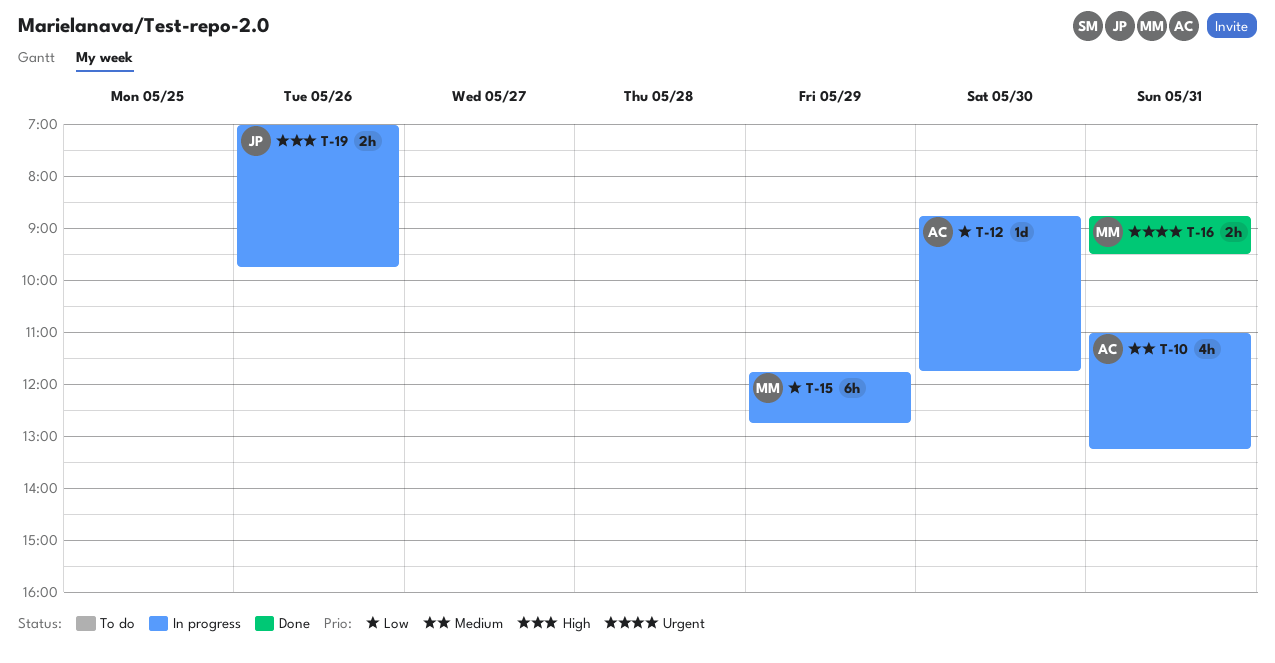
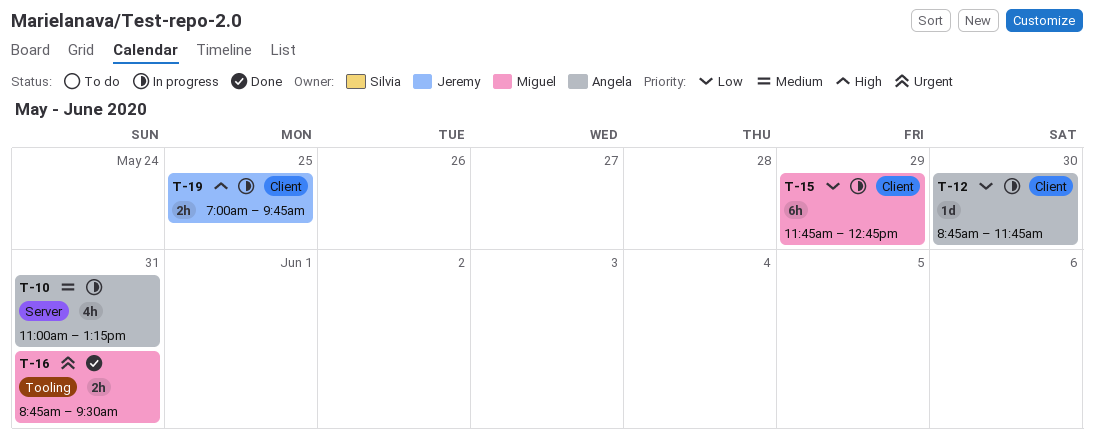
T-19, day: May 26 -> May 25

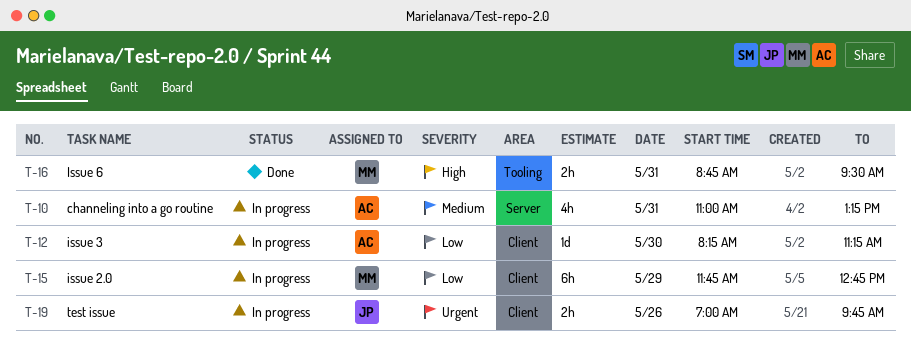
T-12, begins: 08:45 -> 08:15
T-12, ends: 11:45 -> 11:15
T-16, priority: Urgent -> High
T-19, priority: High -> Urgent
T-19, day: May 25 -> May 26

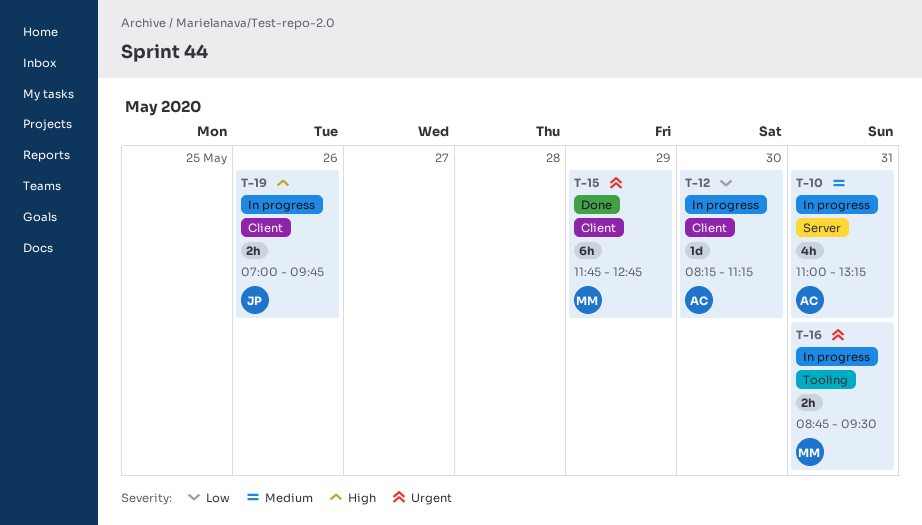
T-15, status: In progress -> Done
T-15, priority: Low -> Urgent
T-16, status: Done -> In progress
T-16, priority: High -> Urgent
T-19, priority: Urgent -> High

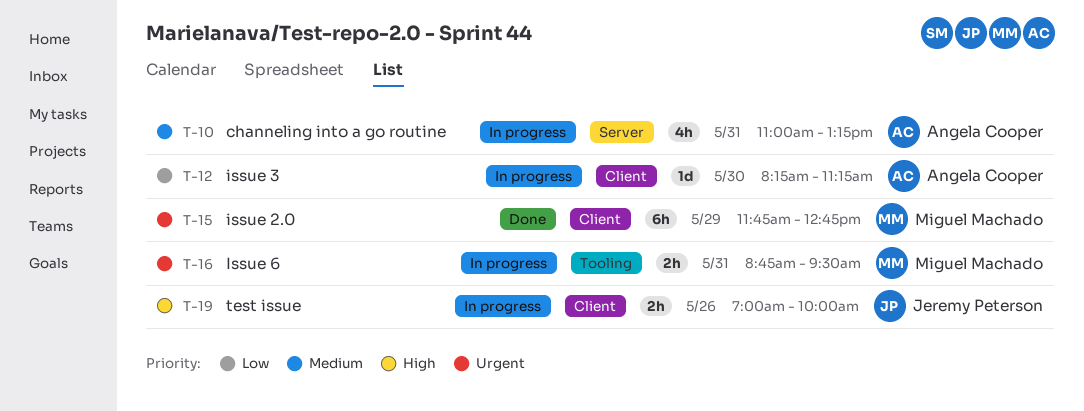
T-19, ends: 09:45 -> 10:00

